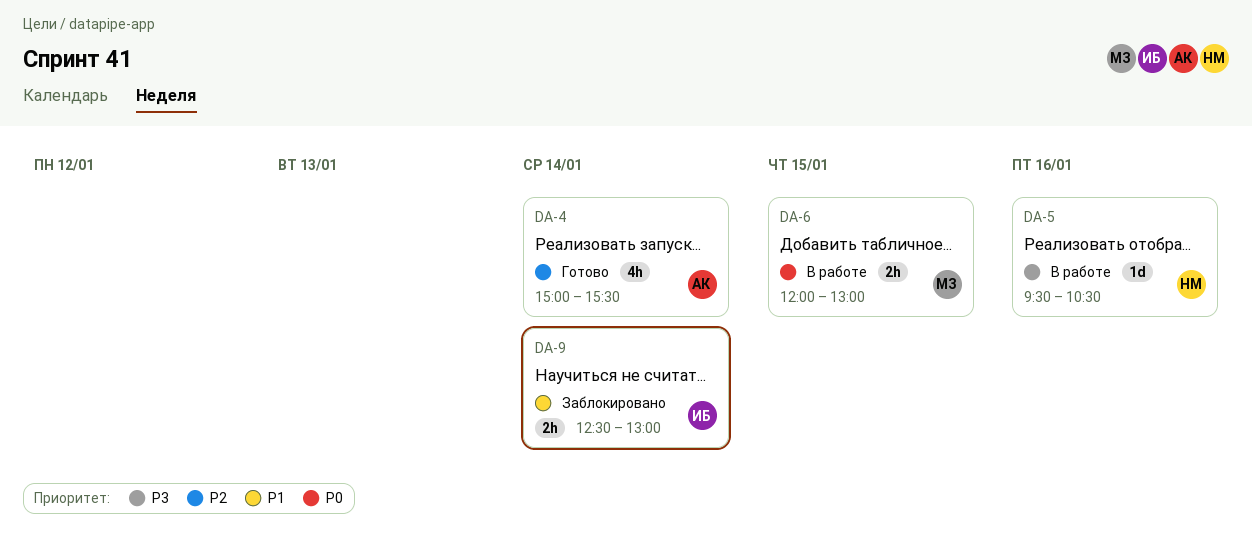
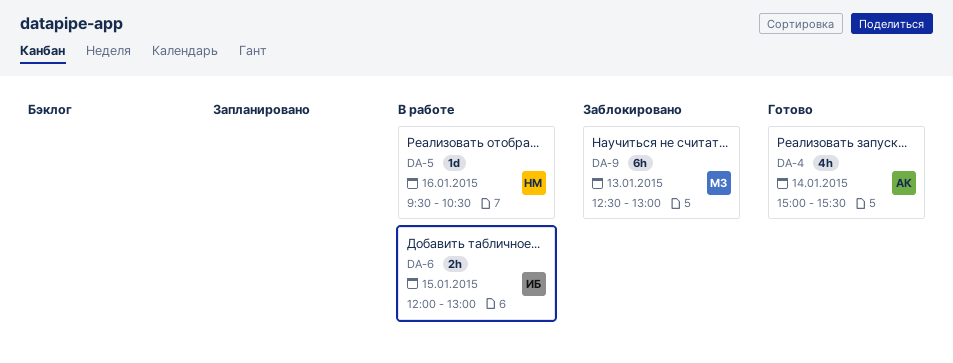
DA-6, owner: МЗ -> ИБ
DA-9, owner: ИБ -> МЗ
DA-9, estimate: 2h -> 6h
DA-9, day: Jan 14 -> Jan 13

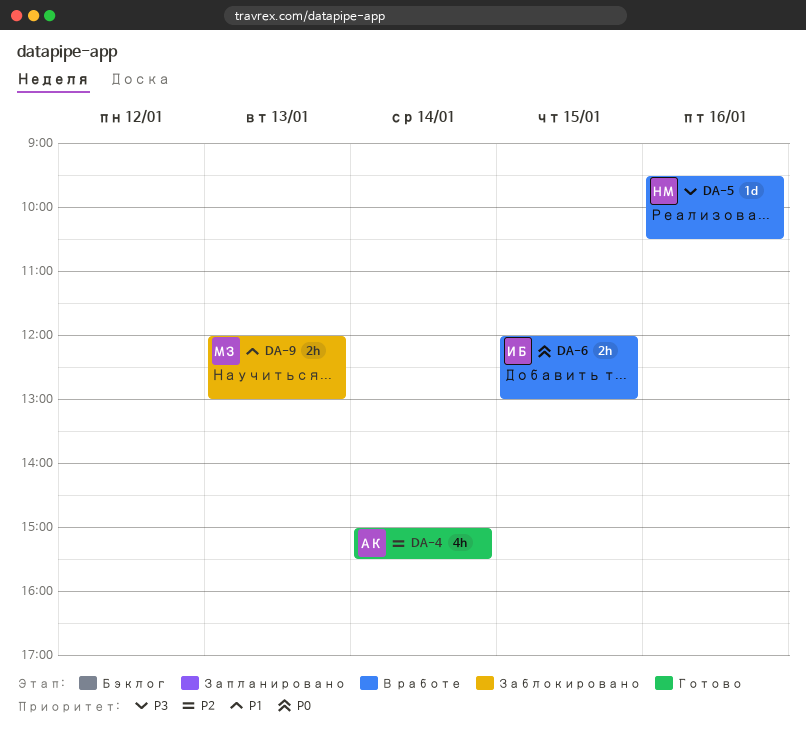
DA-9, estimate: 6h -> 2h
DA-9, begins: 12:30 -> 12:00

